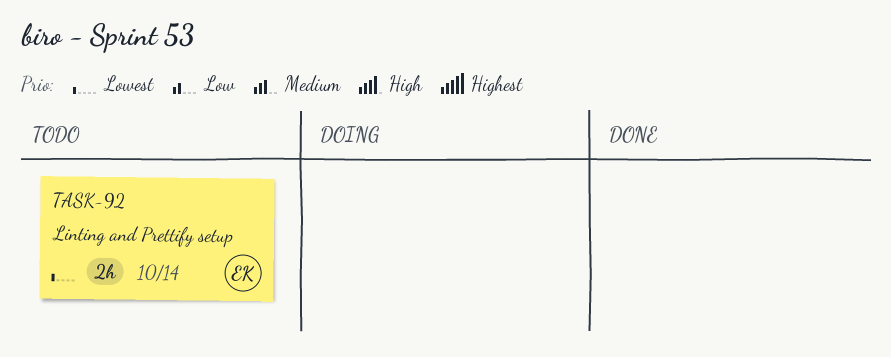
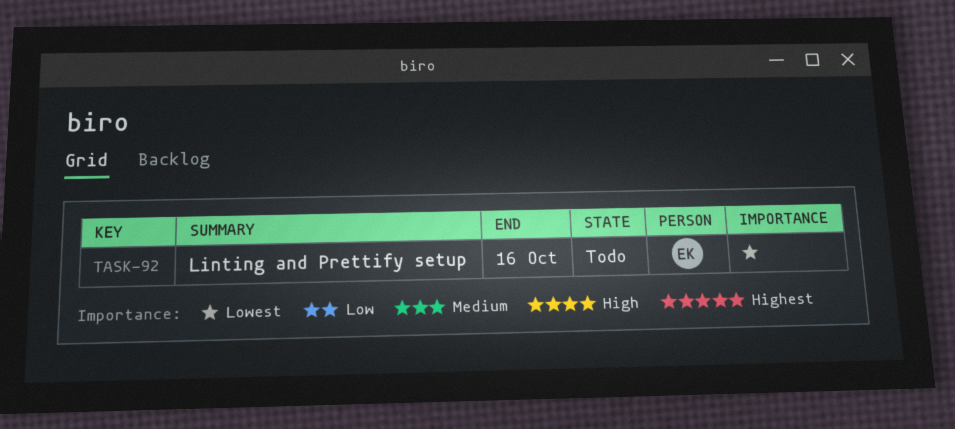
TASK-92, due: Oct 14 -> Oct 16

